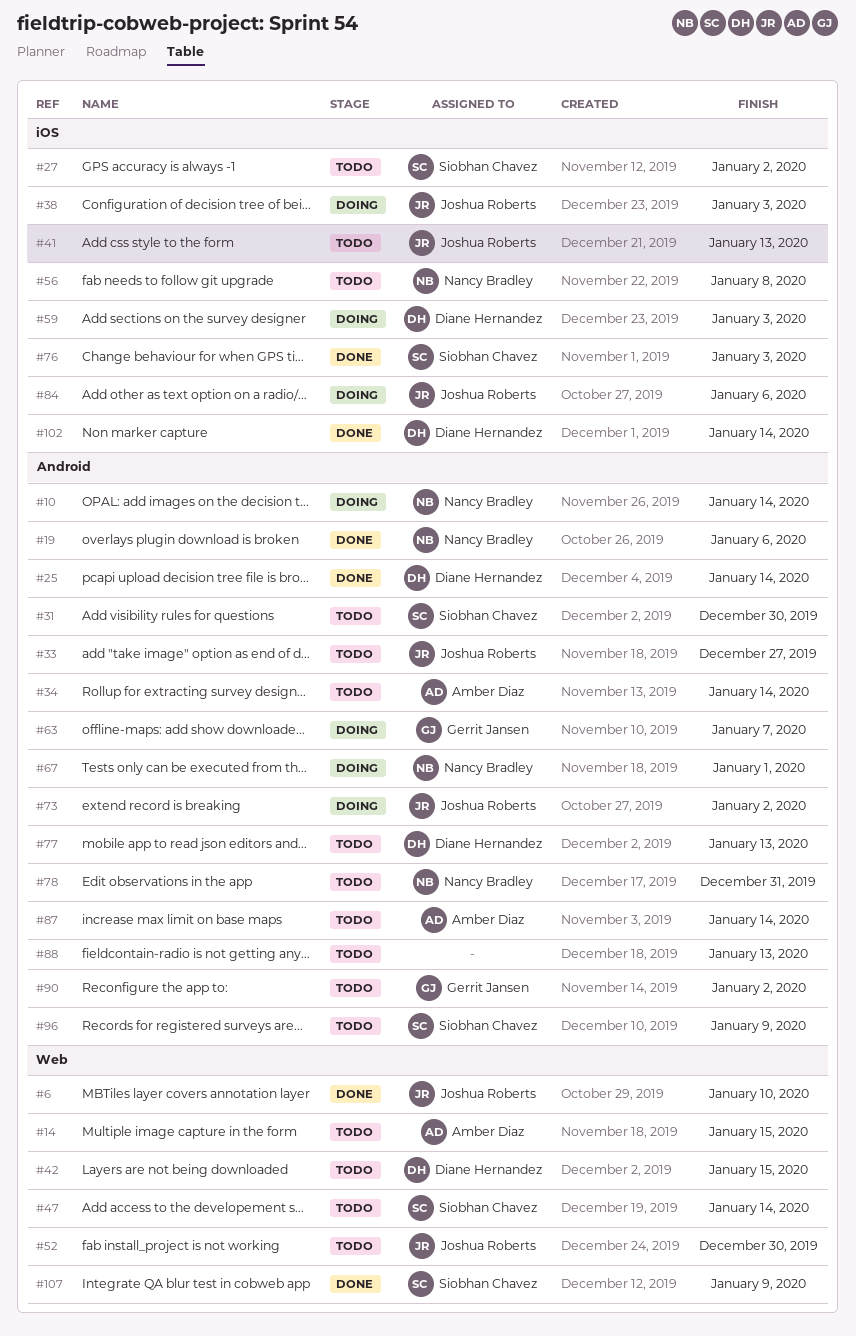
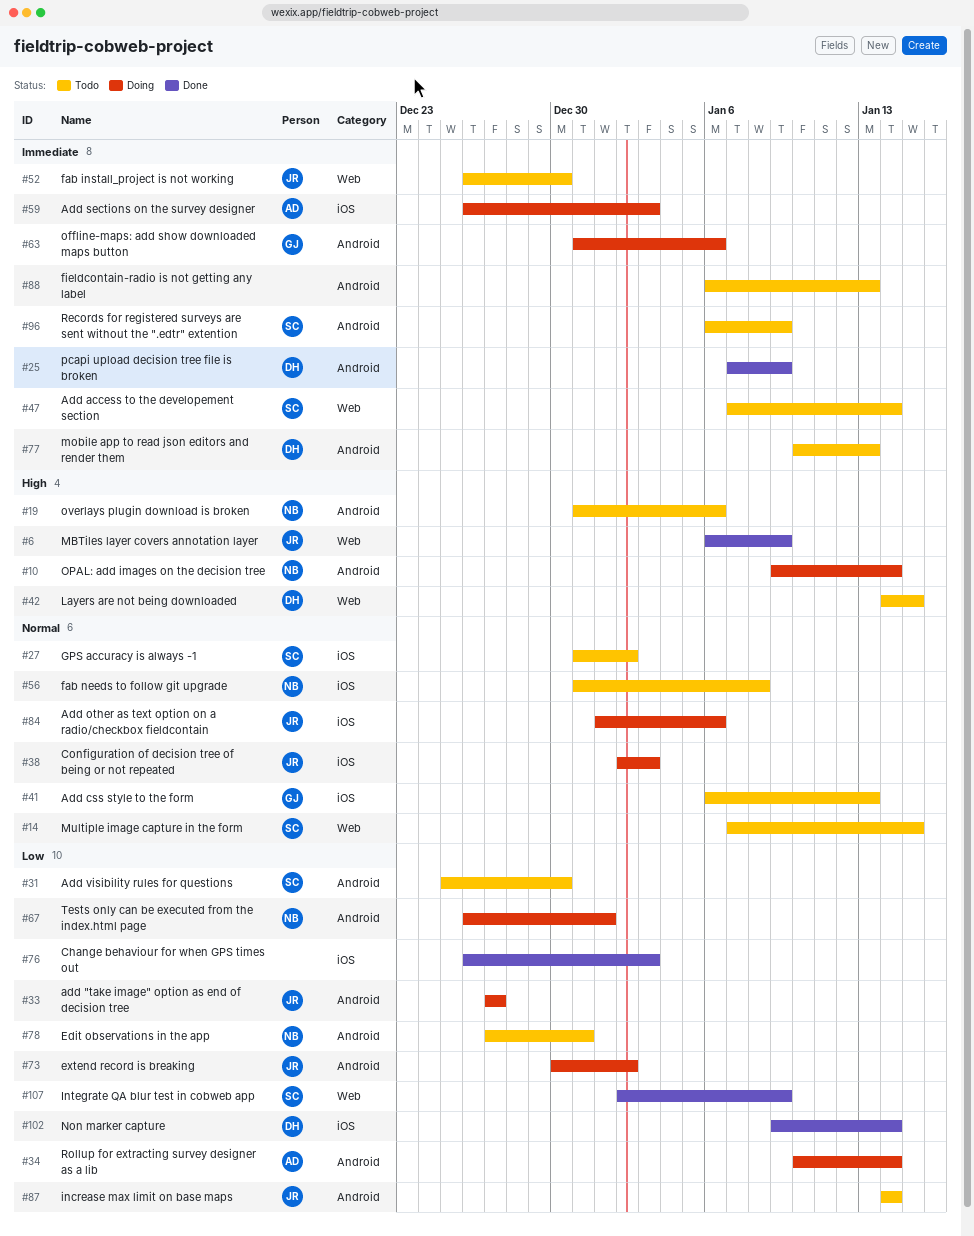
#6, due: Jan 10 -> Jan 9
#14, owner: Amber Diaz -> Siobhan Chavez
#19, status: Done -> Todo
#25, due: Jan 14 -> Jan 9
#33, status: Todo -> Doing
#34, status: Todo -> Doing
#41, owner: Joshua Roberts -> Gerrit Jansen
#59, owner: Diane Hernandez -> Amber Diaz
#63, due: Jan 7 -> Jan 6
#76, owner: Siobhan Chavez -> none
#87, owner: Amber Diaz -> Joshua Roberts
#90: present -> none

